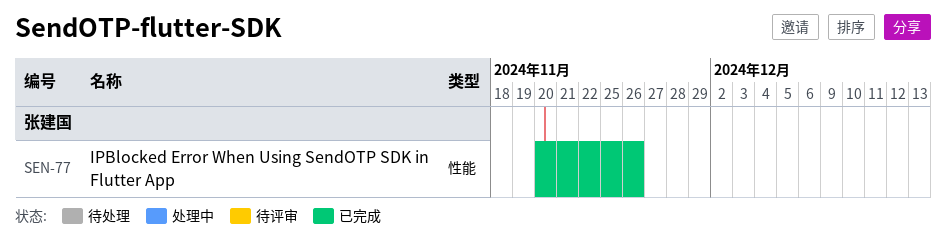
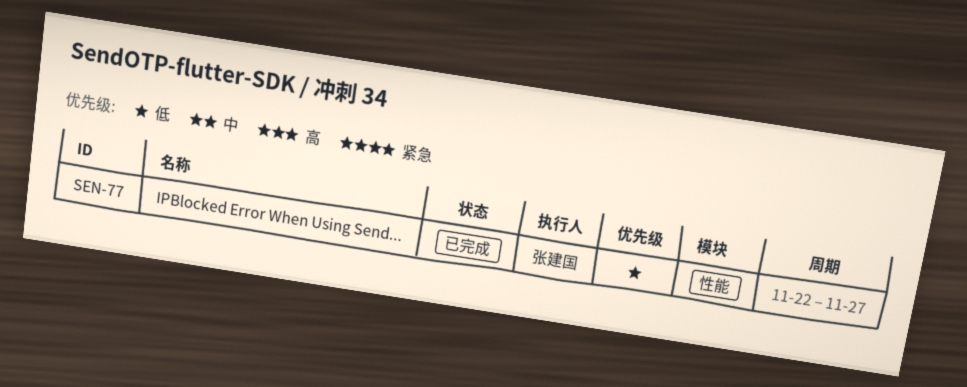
SEN-77, start: Nov 20 -> Nov 22
SEN-77, due: Nov 26 -> Nov 27

